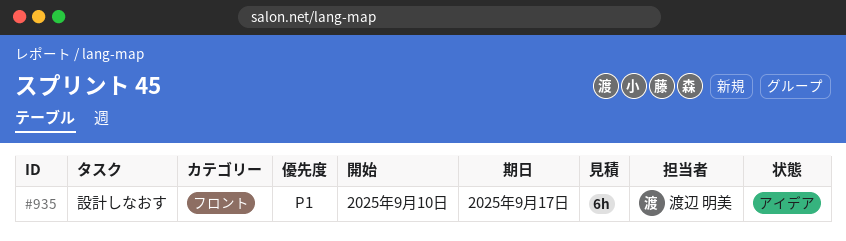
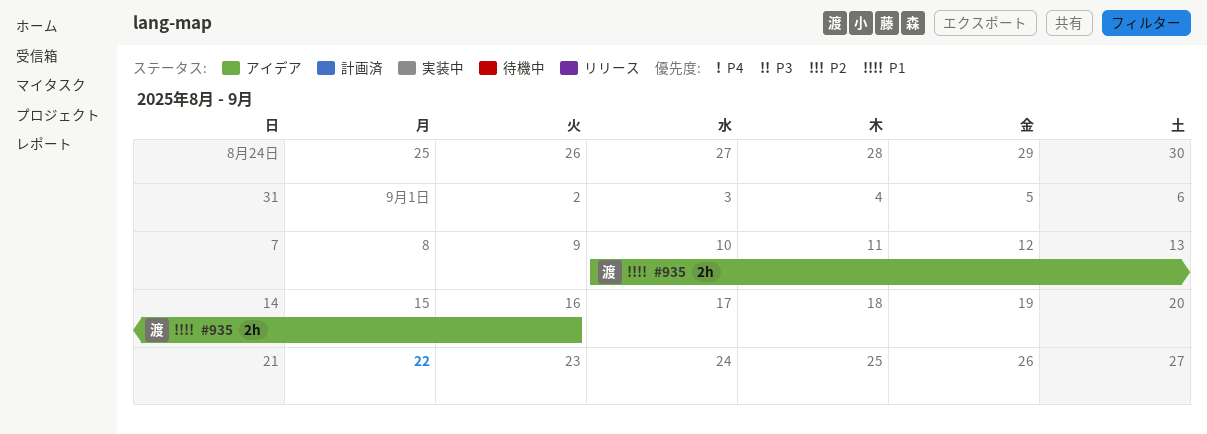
#935, estimate: 6h -> 2h
#935, due: Sep 17 -> Sep 16

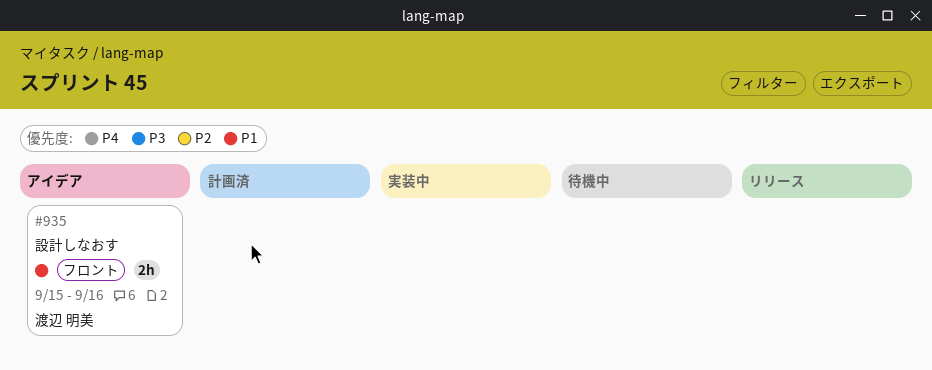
#935, start: Sep 10 -> Sep 15

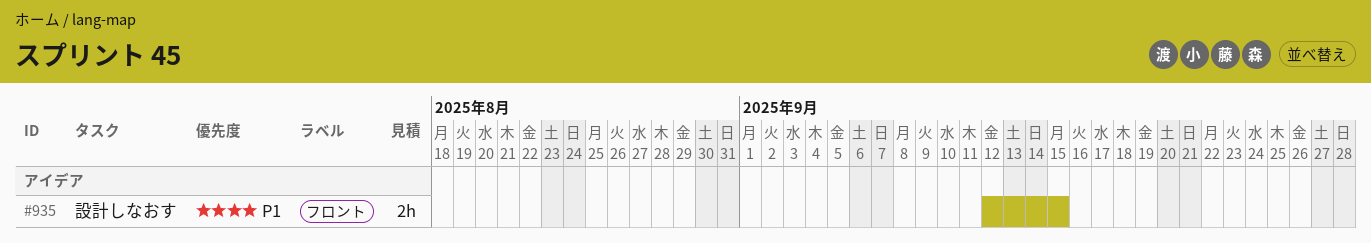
#935, start: Sep 15 -> Sep 12
#935, due: Sep 16 -> Sep 15

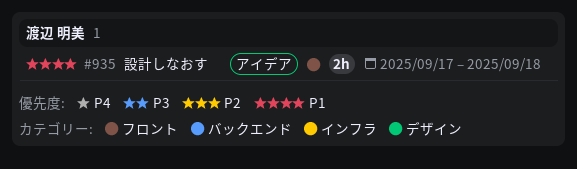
#935, start: Sep 12 -> Sep 17
#935, due: Sep 15 -> Sep 18

